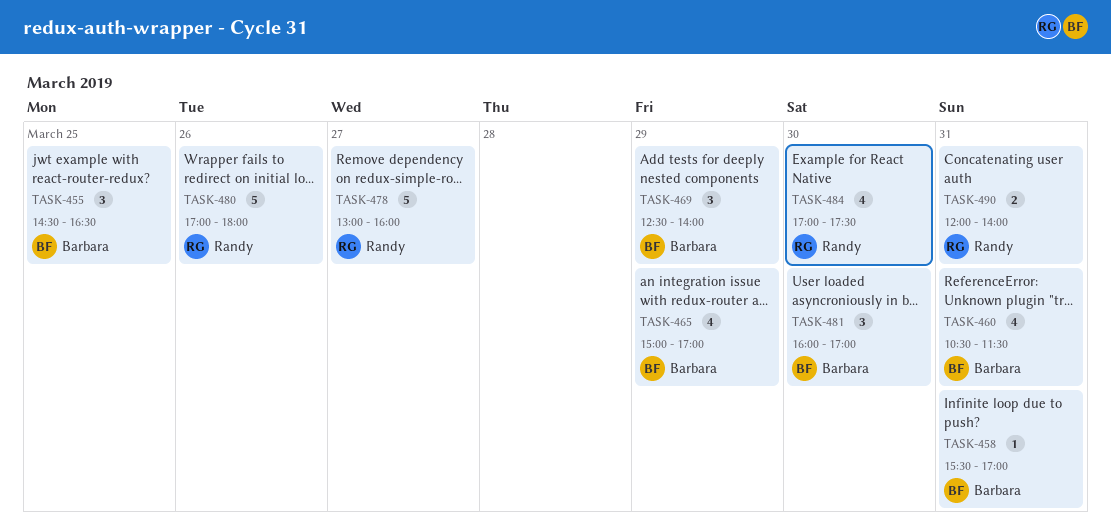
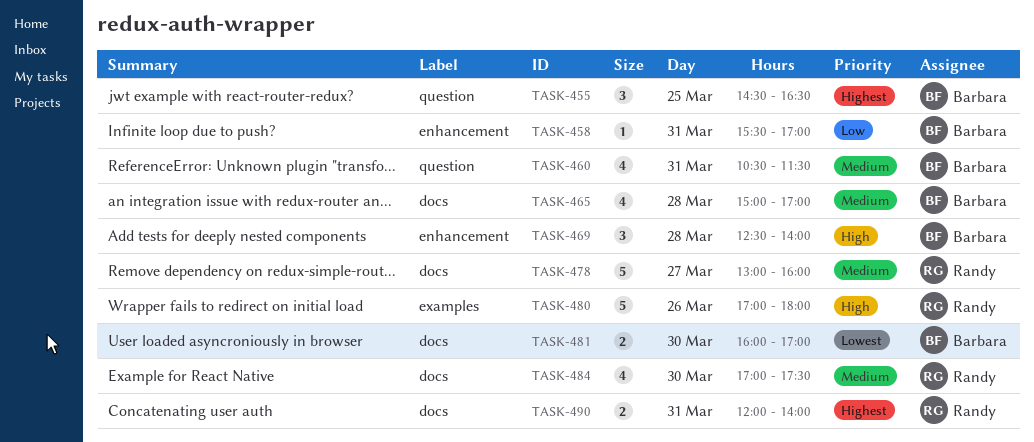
TASK-465, day: Mar 29 -> Mar 28
TASK-469, day: Mar 29 -> Mar 28
TASK-481, estimate: 3 -> 2

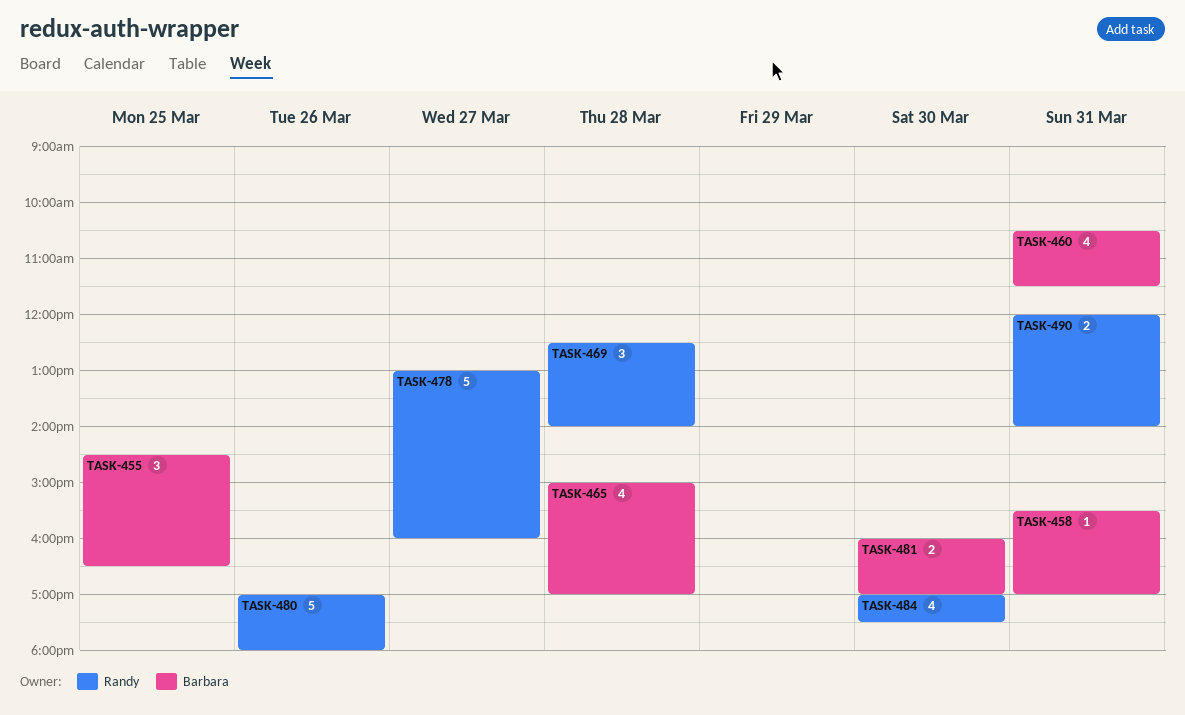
TASK-469, owner: Barbara -> Randy

